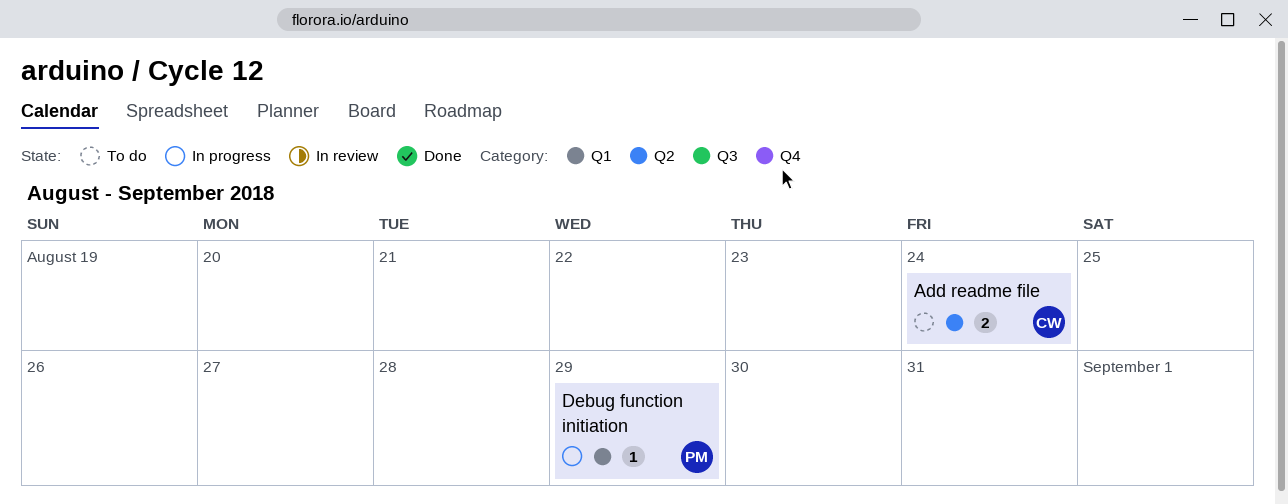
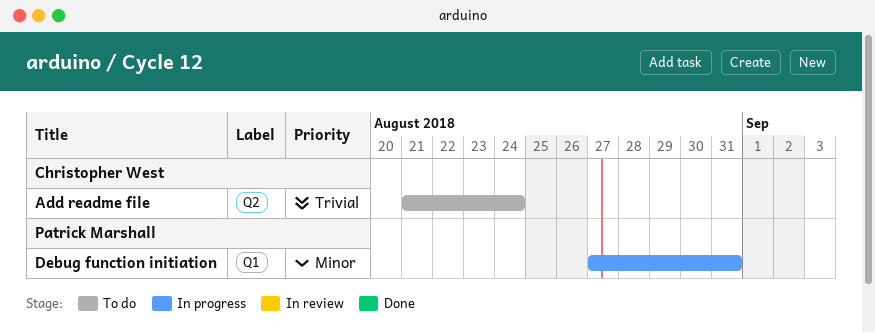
Debug function initiation, due: Aug 29 -> Aug 31

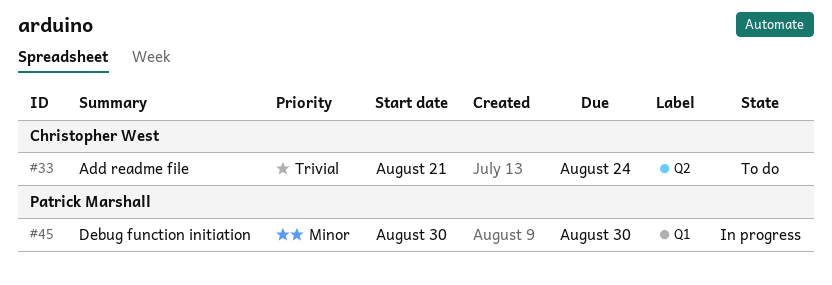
Debug function initiation, start: Aug 27 -> Aug 30
Debug function initiation, due: Aug 31 -> Aug 30

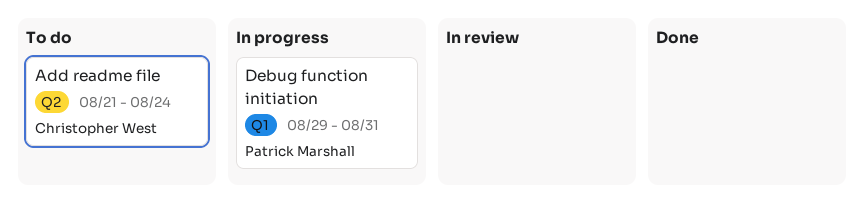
Debug function initiation, start: Aug 30 -> Aug 29
Debug function initiation, due: Aug 30 -> Aug 31

